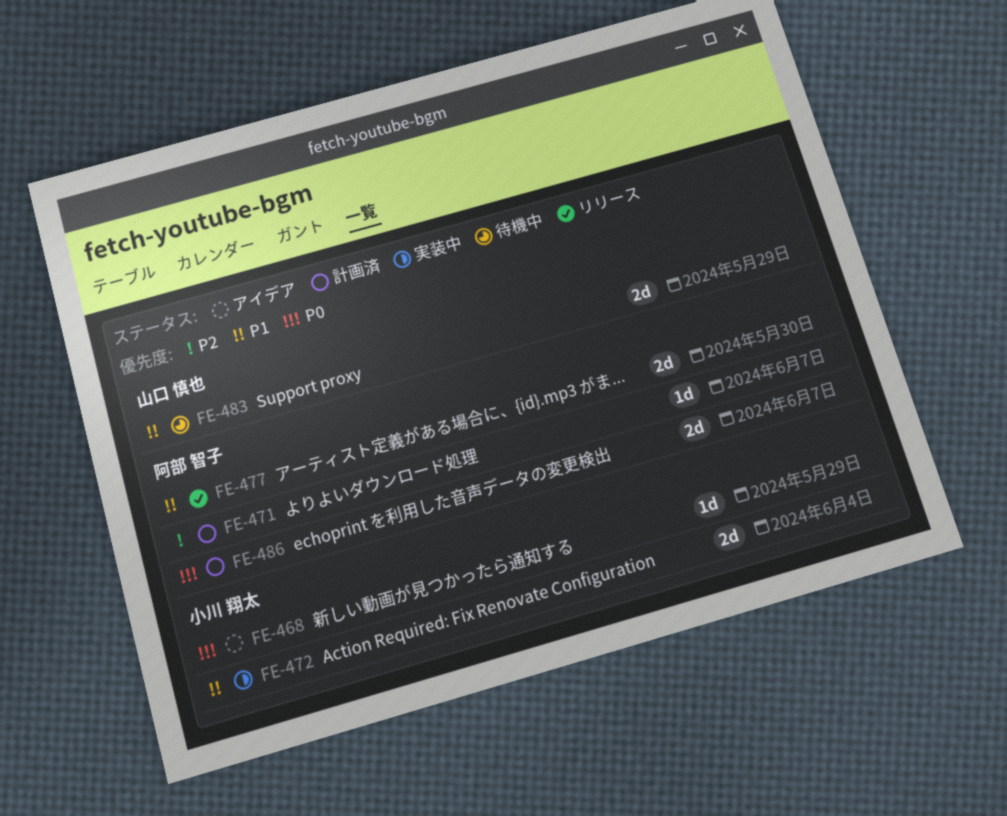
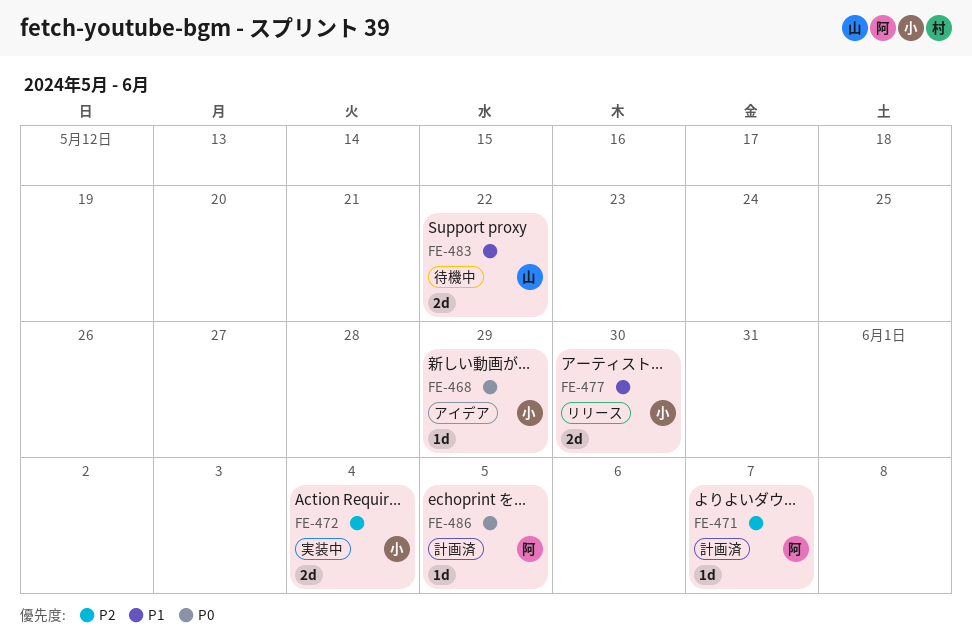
FE-472, priority: P1 -> P2
FE-477, owner: 阿部 智子 -> 小川 翔太
FE-483, due: May 29 -> May 22
FE-486, estimate: 2d -> 1d
FE-486, due: Jun 7 -> Jun 5

